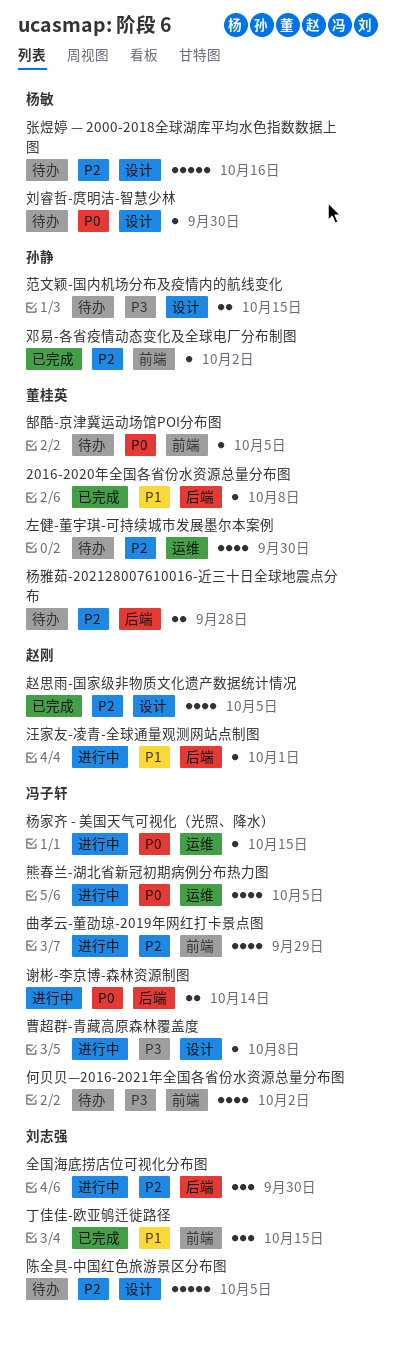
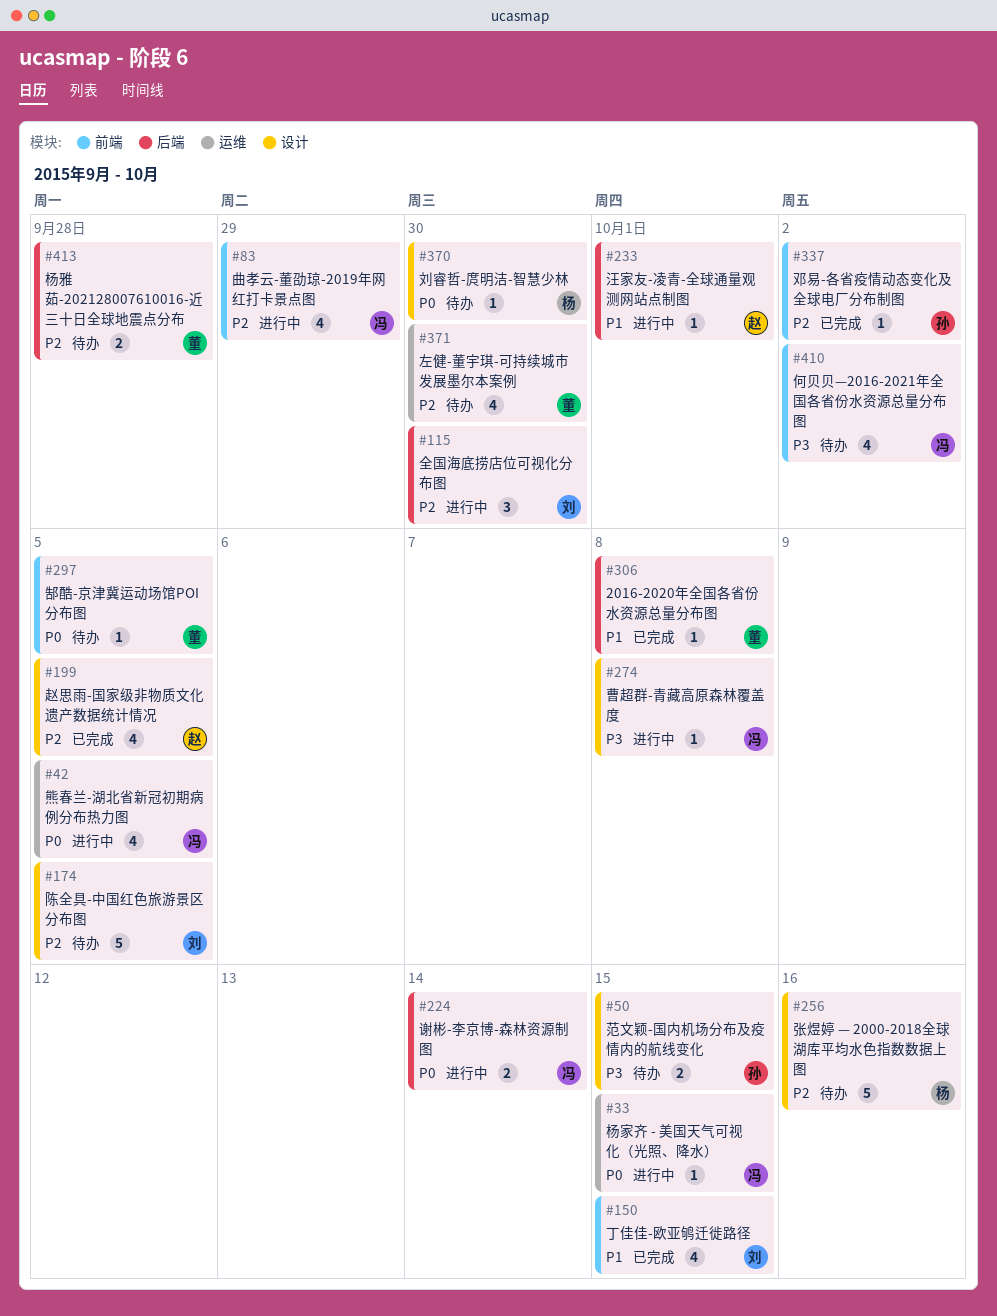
丁佳佳-欧亚鸲迁徙路径, estimate: 3 -> 4

